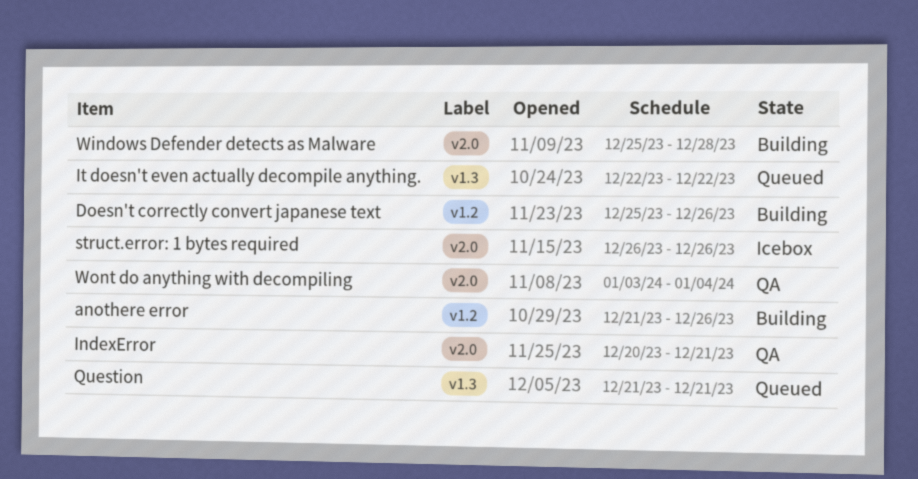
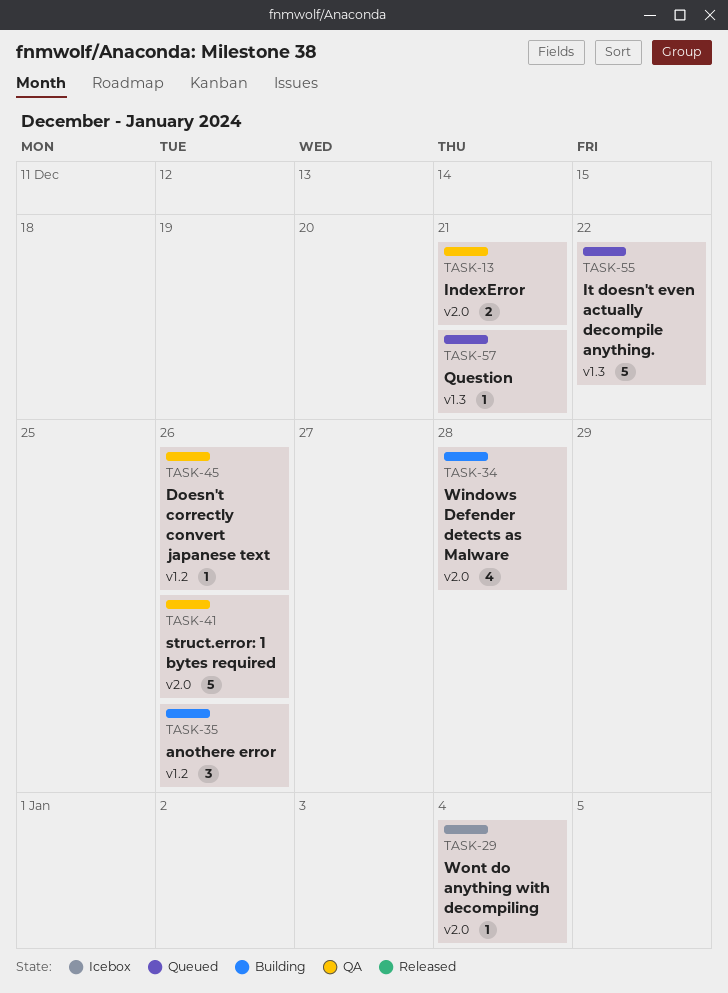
Doesn't correctly convert japanese text, status: Building -> QA
struct.error: 1 bytes required, status: Icebox -> QA
Wont do anything with decompiling, status: QA -> Icebox

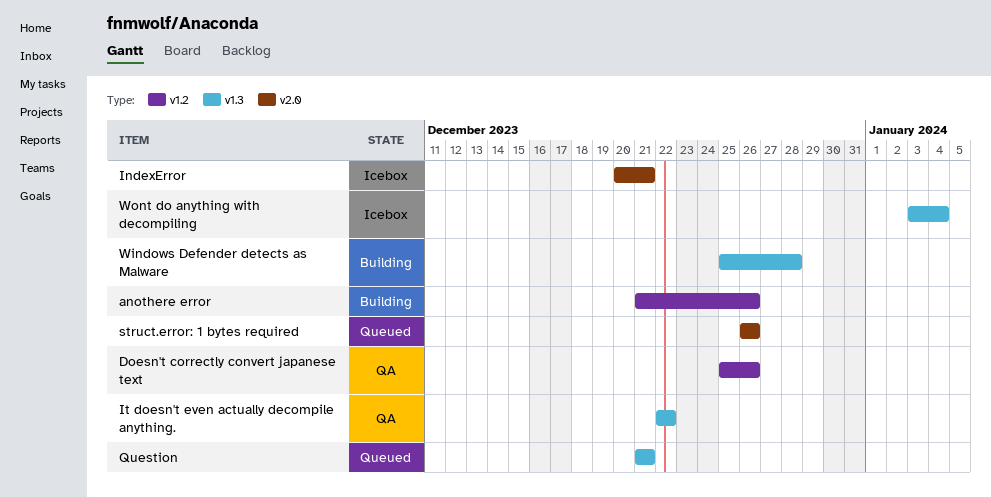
IndexError, status: QA -> Icebox
It doesn't even actually decompile anything., status: Queued -> QA
struct.error: 1 bytes required, status: QA -> Queued
Windows Defender detects as Malware, label: v2.0 -> v1.3
Wont do anything with decompiling, label: v2.0 -> v1.3

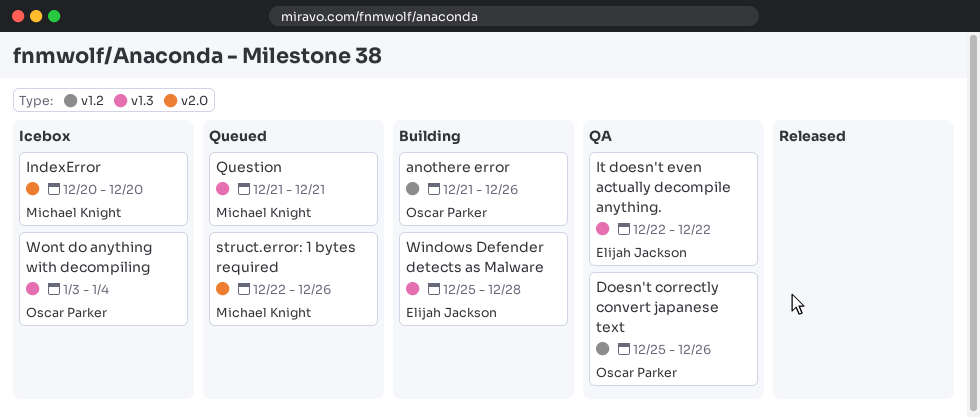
IndexError, due: Dec 21 -> Dec 20
struct.error: 1 bytes required, start: Dec 26 -> Dec 22

